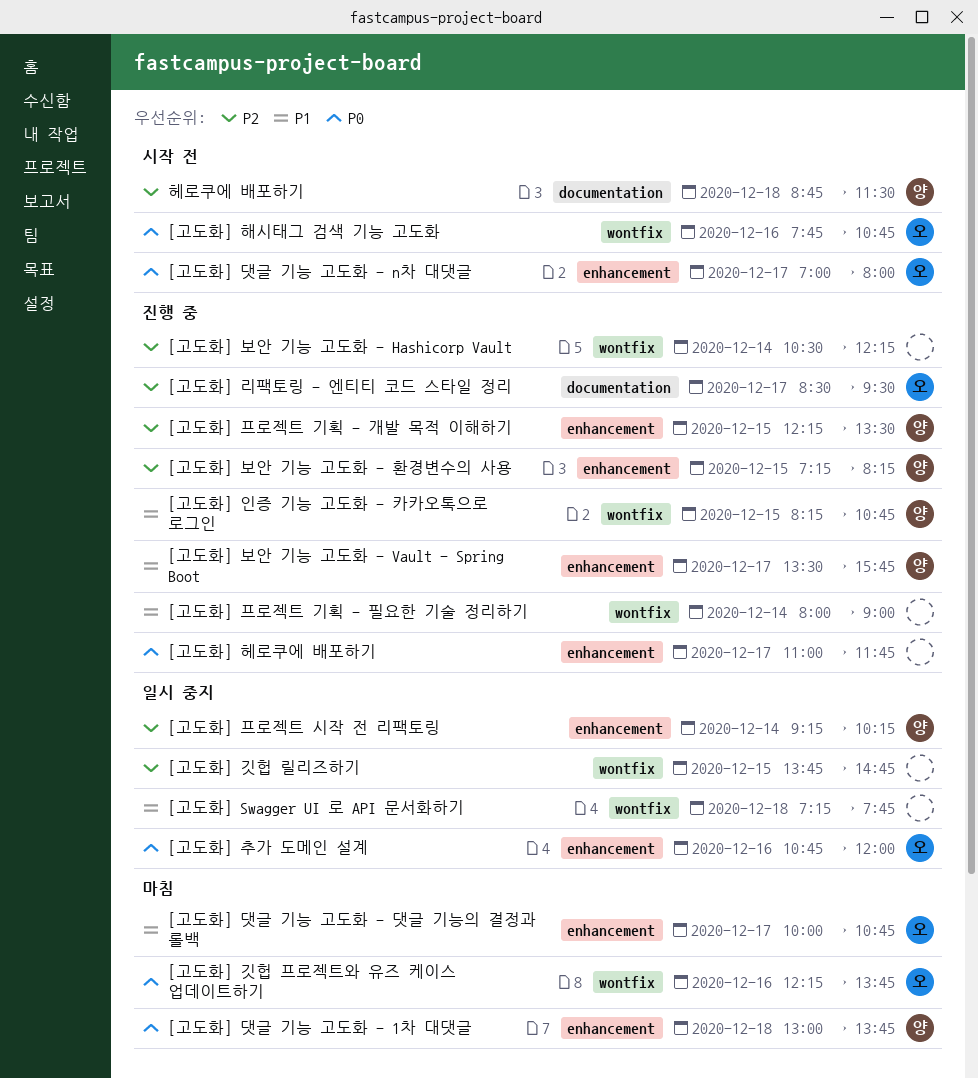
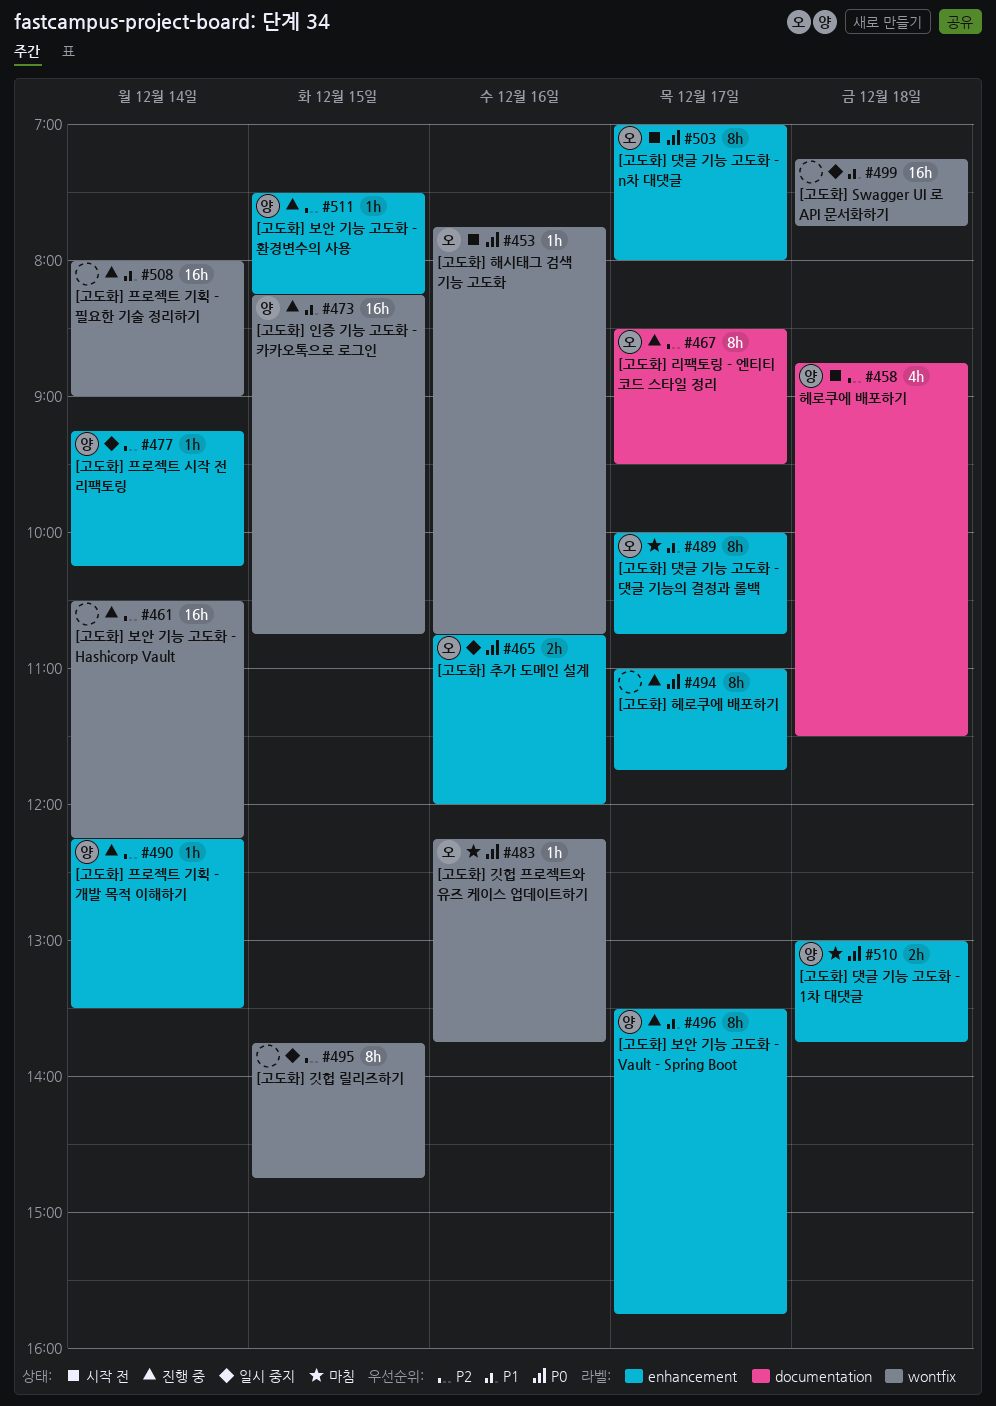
[고도화] 보안 기능 고도화 - 환경변수의 사용, begins: 07:15 -> 07:30
[고도화] 프로젝트 기획 - 개발 목적 이해하기, day: Dec 15 -> Dec 14

